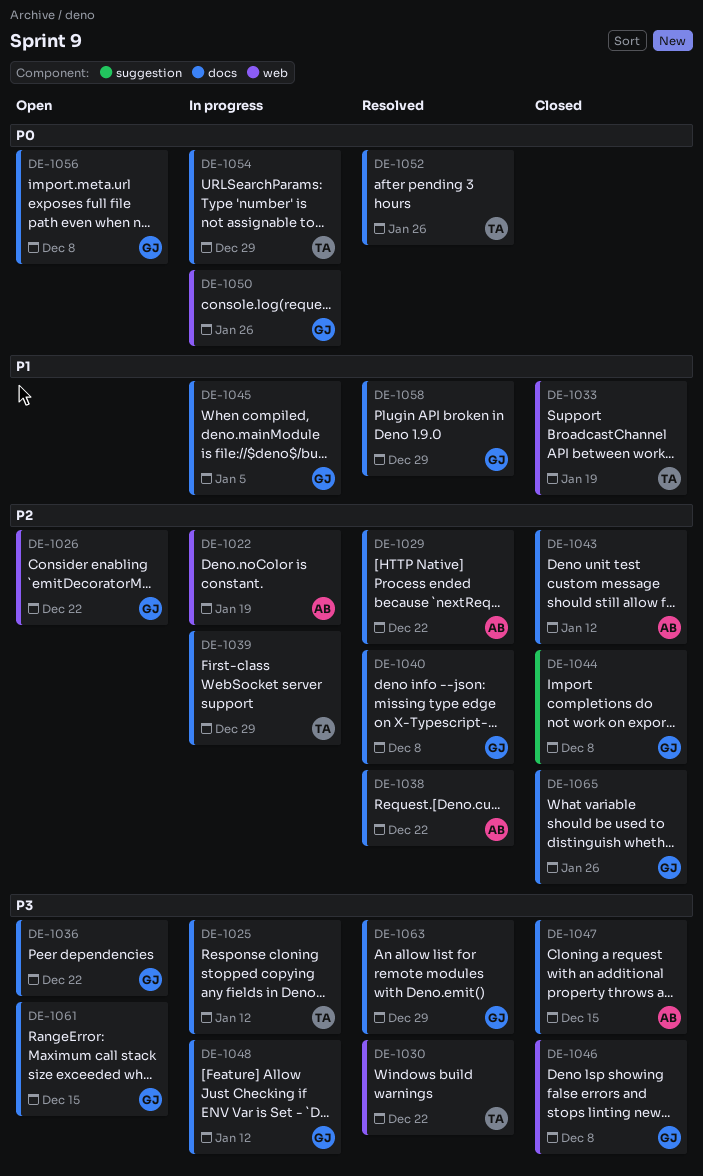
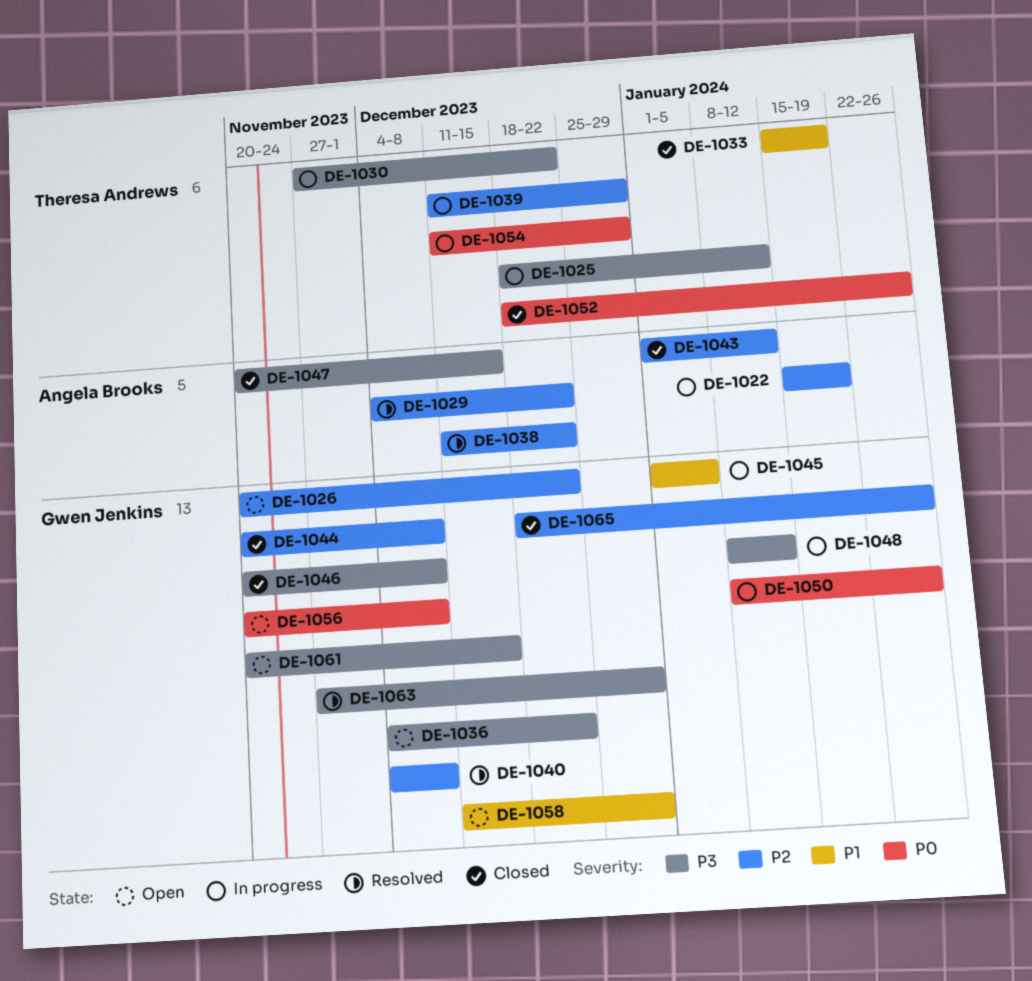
DE-1030, status: Resolved -> In progress
DE-1052, status: Resolved -> Closed
DE-1058, status: Resolved -> Open

